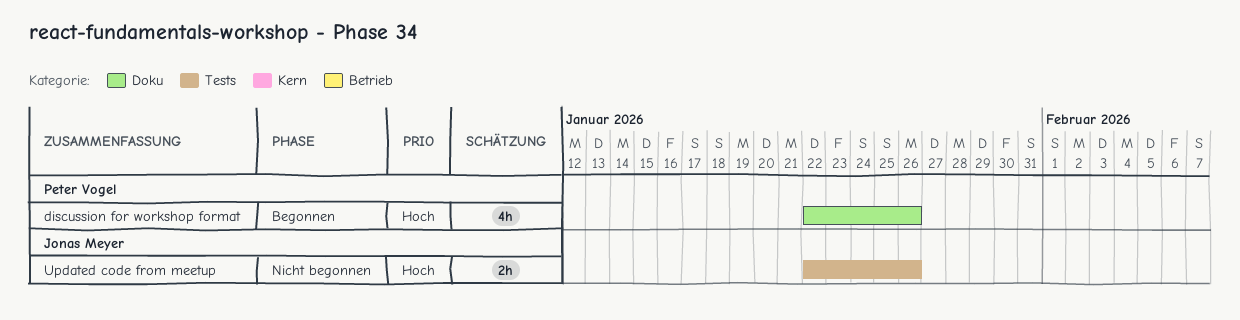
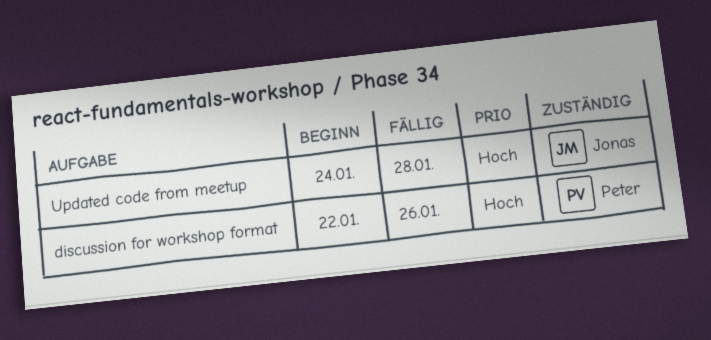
Updated code from meetup, start: Jan 22 -> Jan 24
Updated code from meetup, due: Jan 26 -> Jan 28

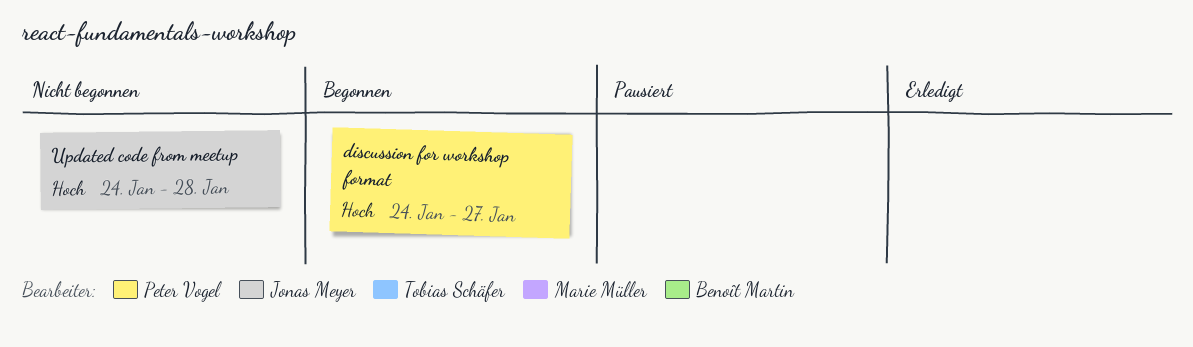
discussion for workshop format, start: Jan 22 -> Jan 24
discussion for workshop format, due: Jan 26 -> Jan 27

